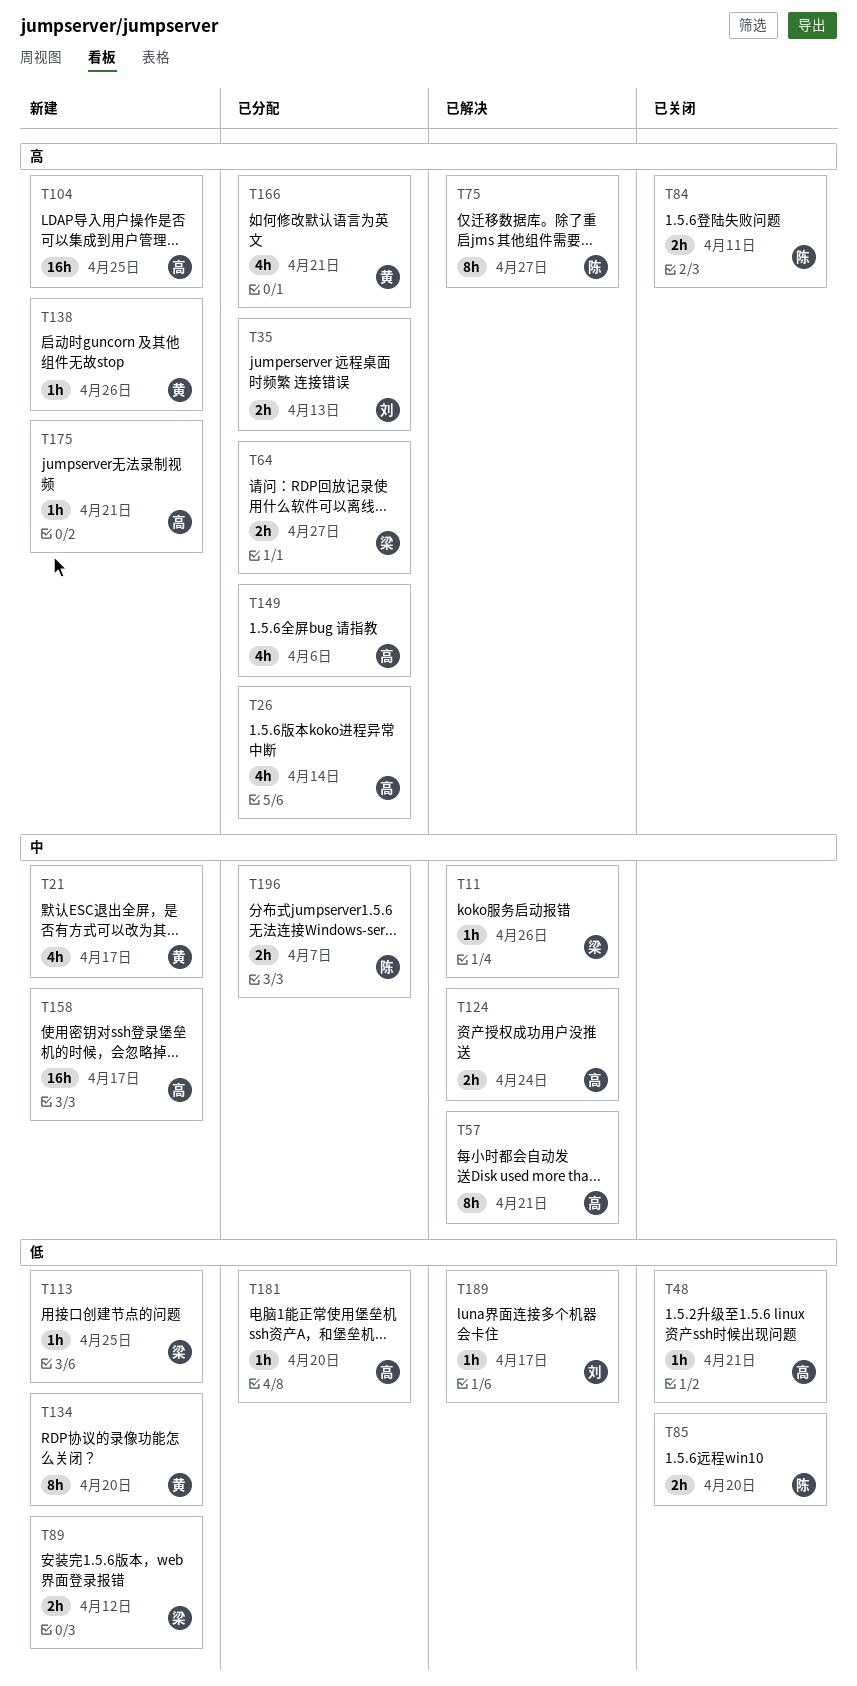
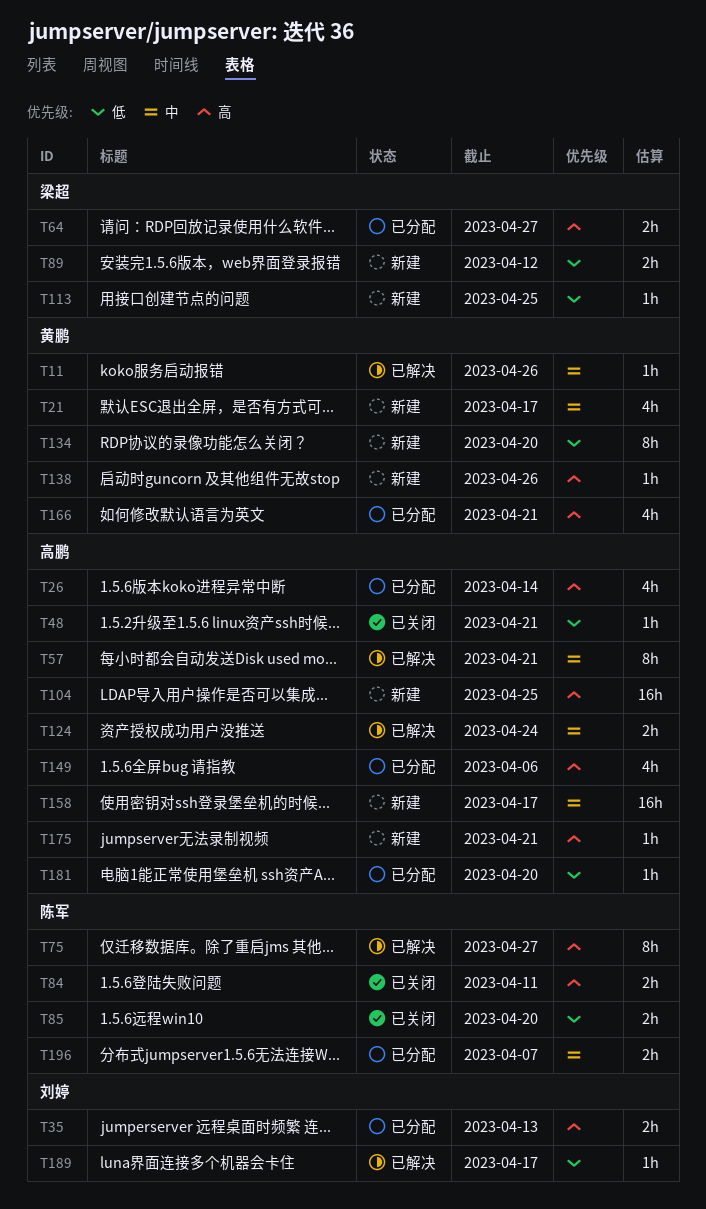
T11, owner: 梁超 -> 黄鹏

